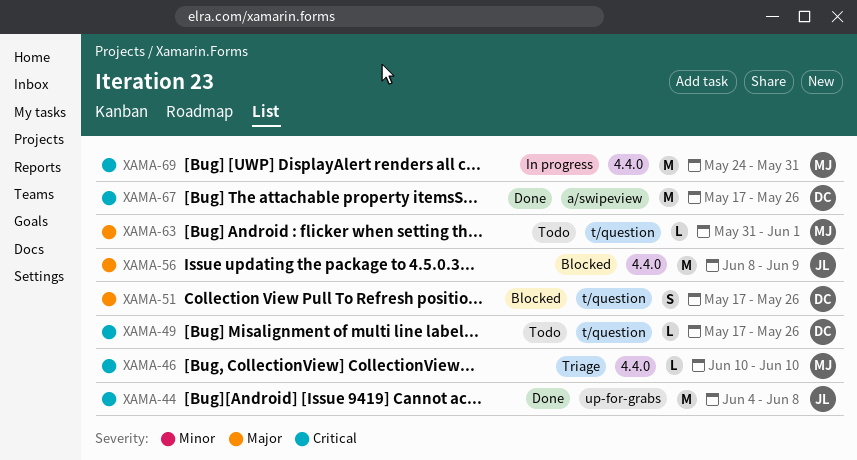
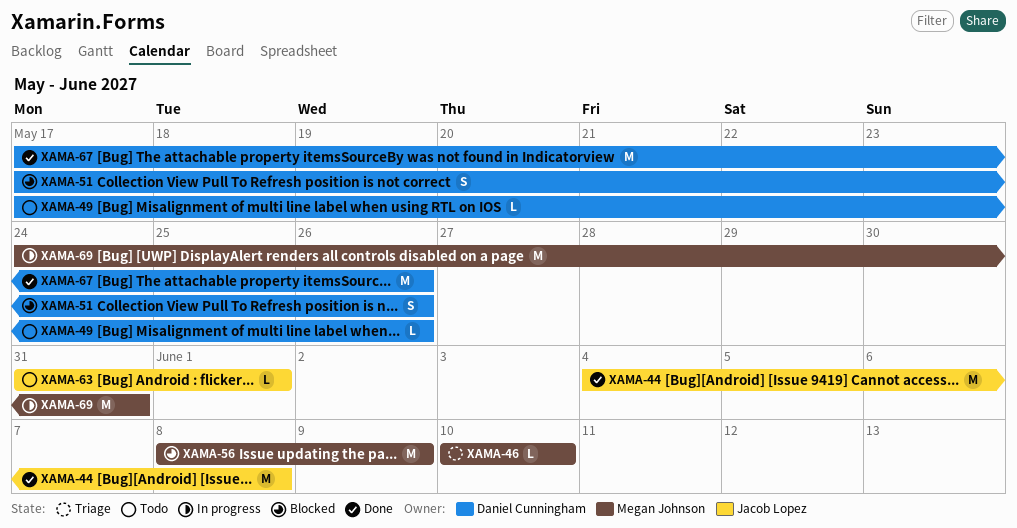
XAMA-56, owner: Jacob Lopez -> Megan Johnson
XAMA-63, owner: Megan Johnson -> Jacob Lopez

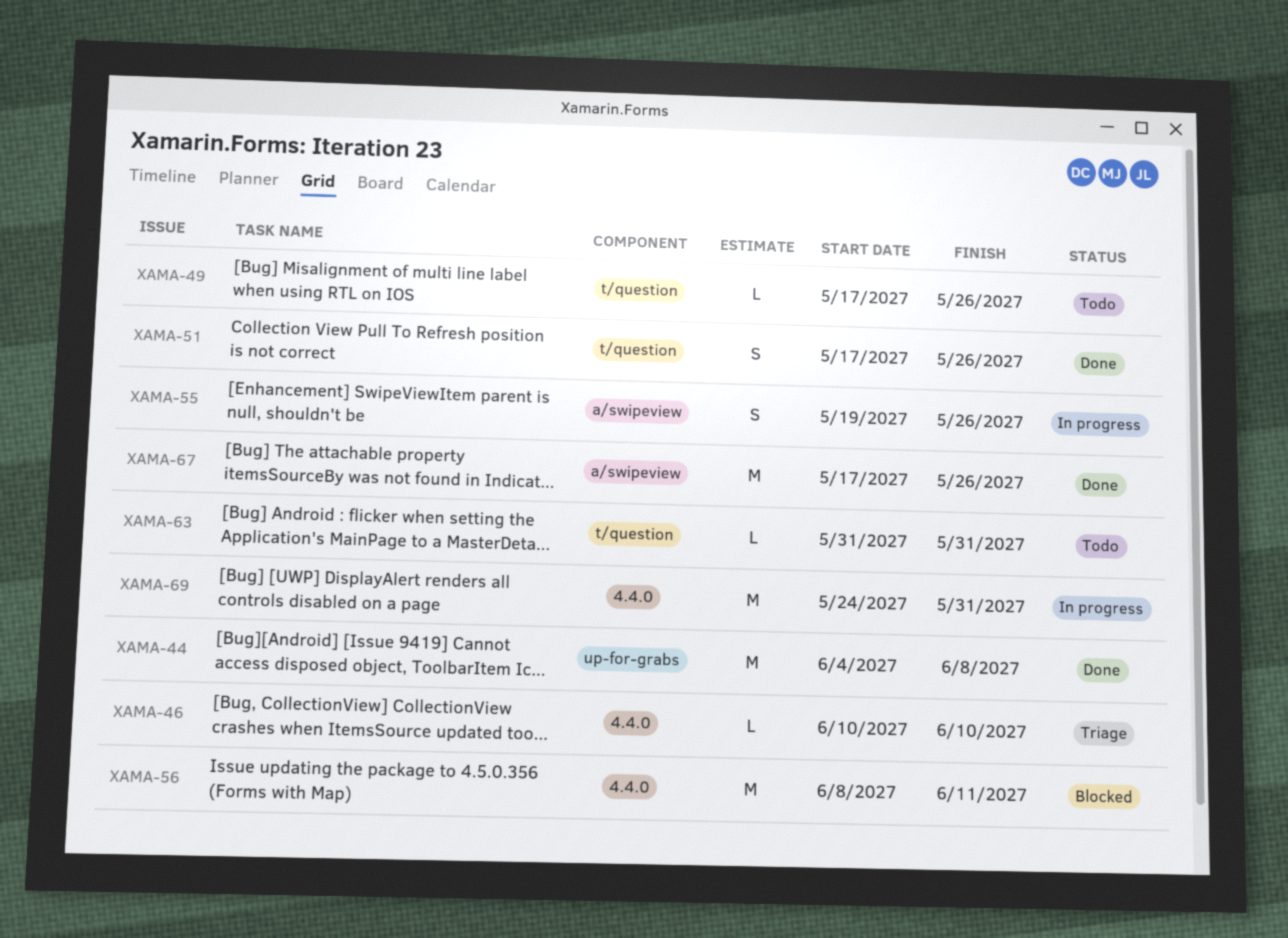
XAMA-51, status: Blocked -> Done
XAMA-55: none -> present
XAMA-56, due: Jun 9 -> Jun 11
XAMA-63, due: Jun 1 -> May 31

